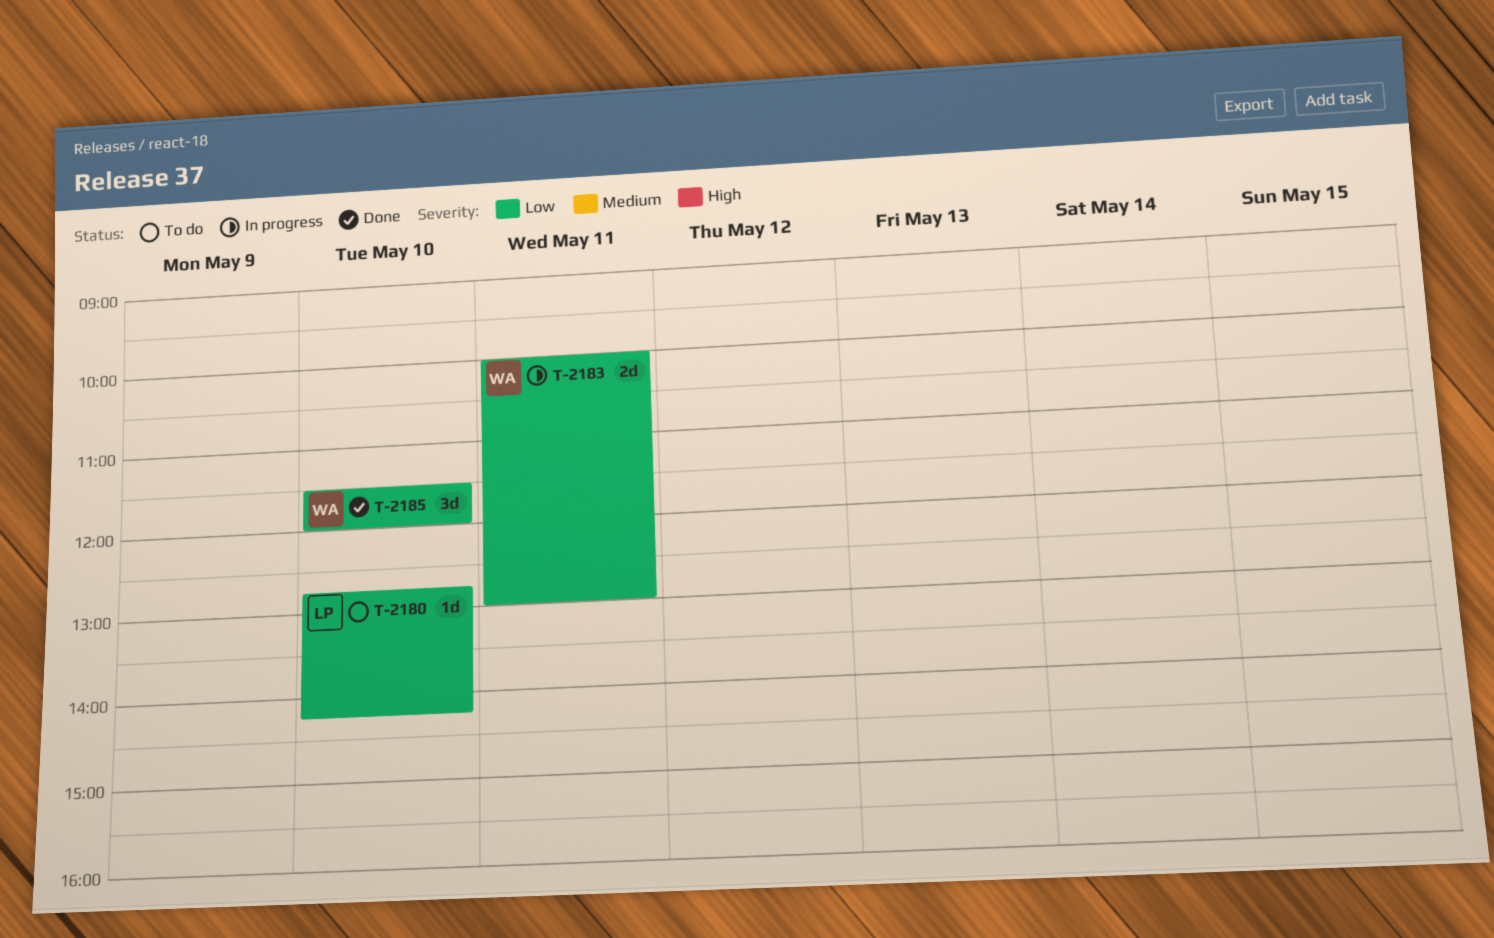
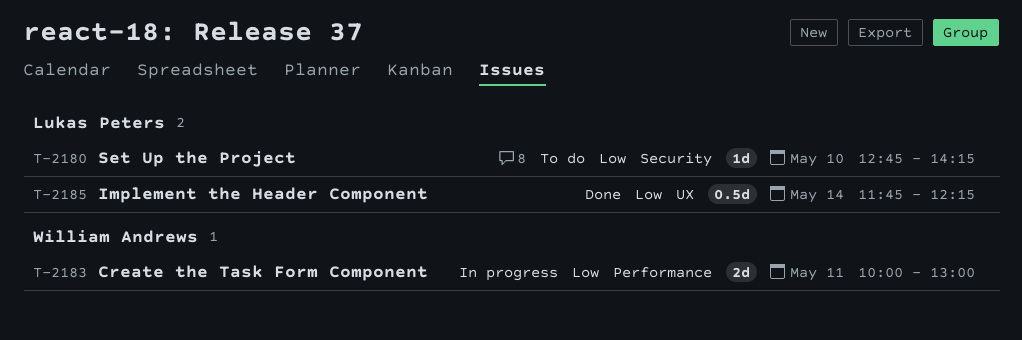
T-2185, owner: William Andrews -> Lukas Peters
T-2185, estimate: 3d -> 0.5d
T-2185, day: May 10 -> May 14
T-2185, begins: 11:30 -> 11:45
T-2185, ends: 12:00 -> 12:15

